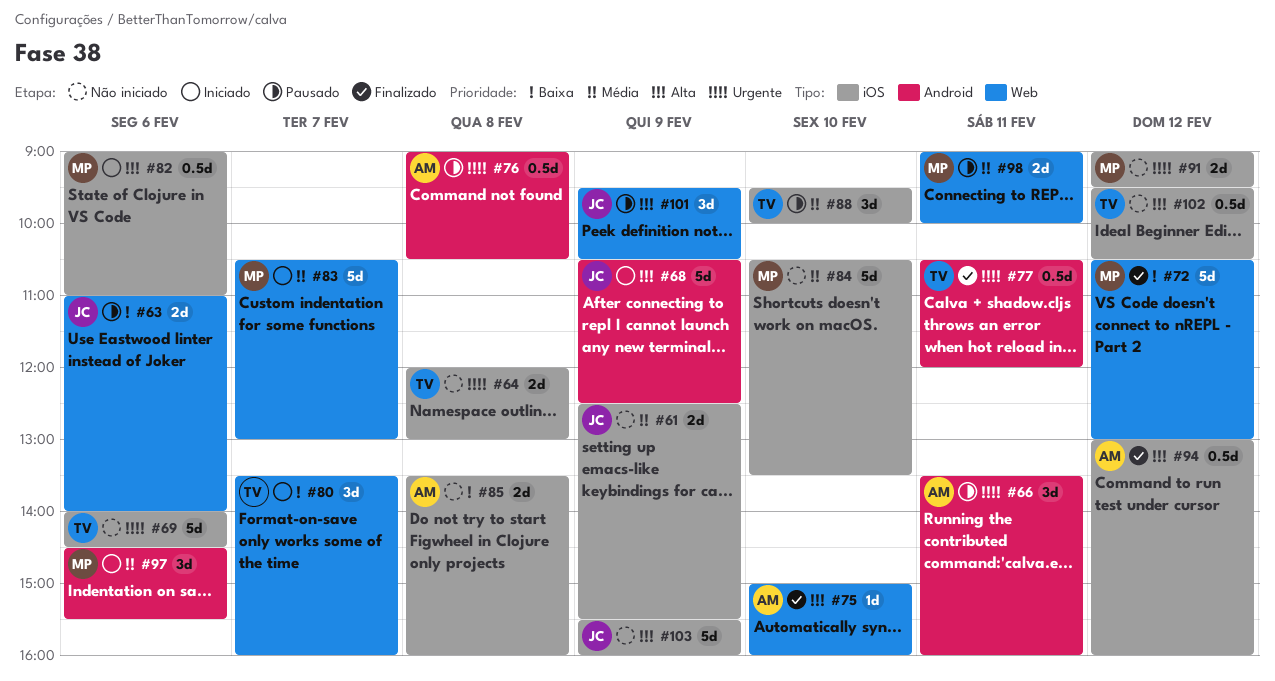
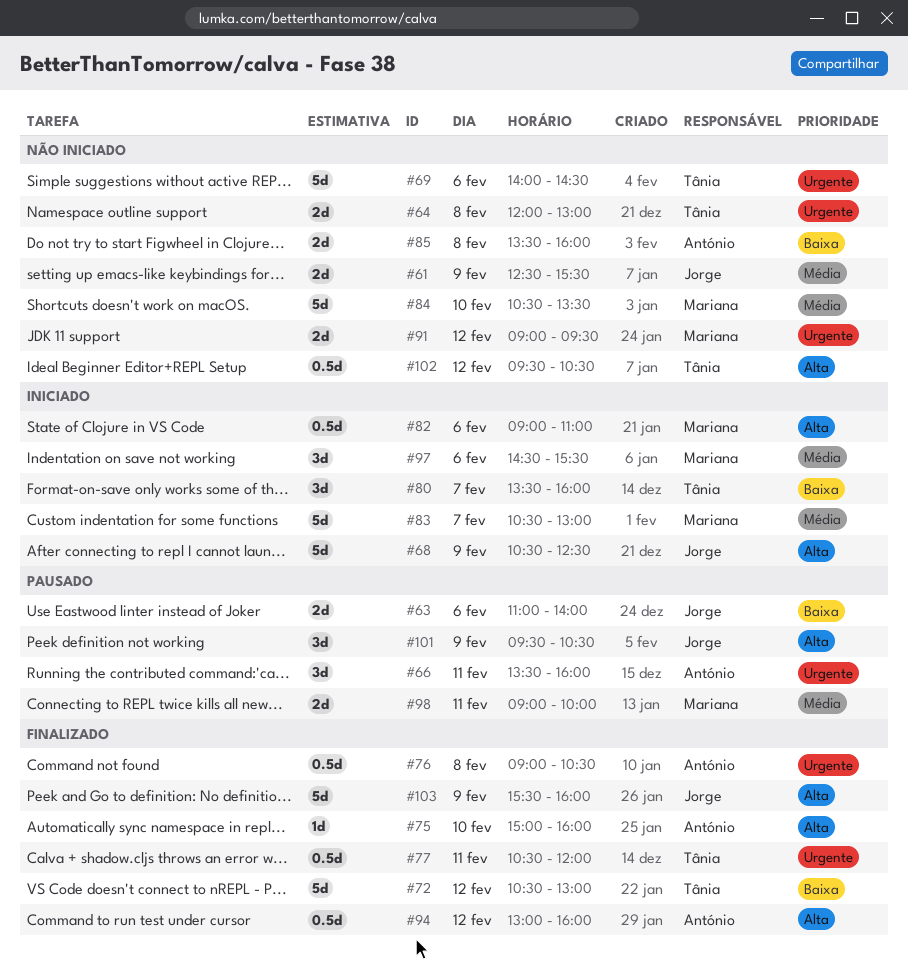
#72, owner: Mariana -> Tânia
#76, status: Pausado -> Finalizado
#88: present -> none
#103, status: Não iniciado -> Finalizado

